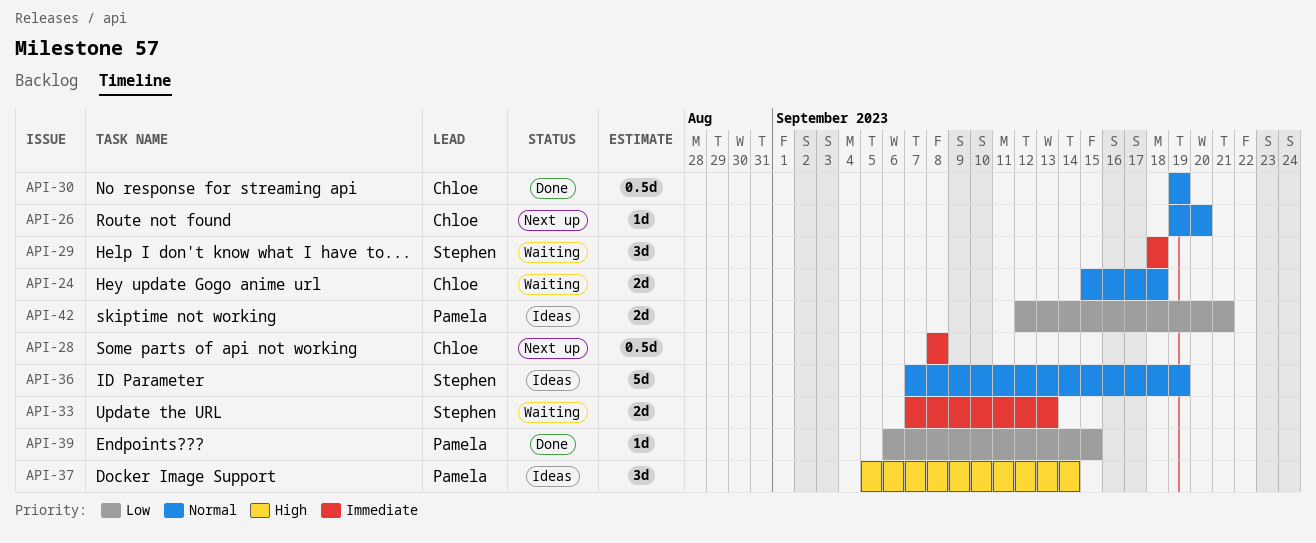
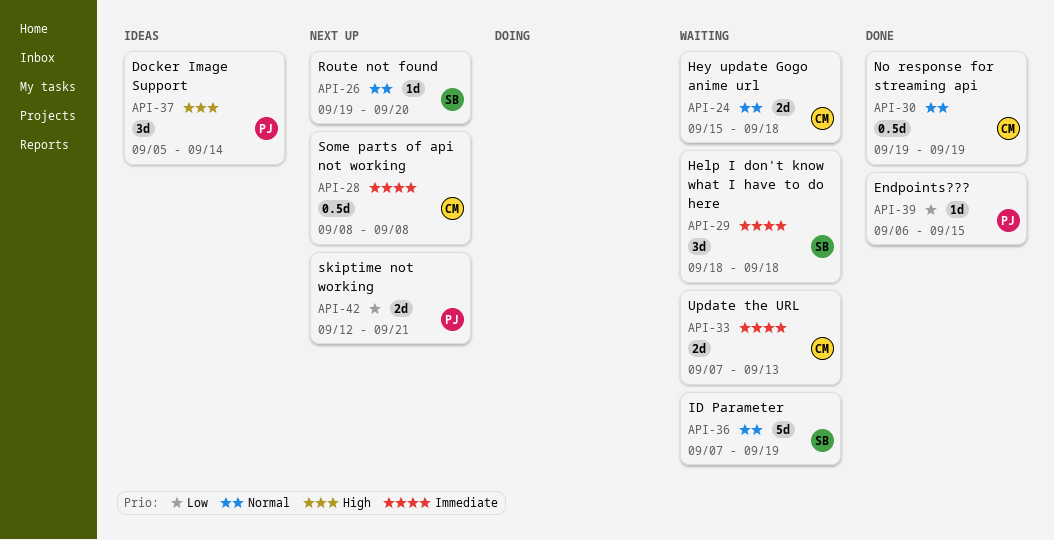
API-26, owner: Chloe -> Stephen
API-33, owner: Stephen -> Chloe
API-36, status: Ideas -> Waiting
API-42, status: Ideas -> Next up

